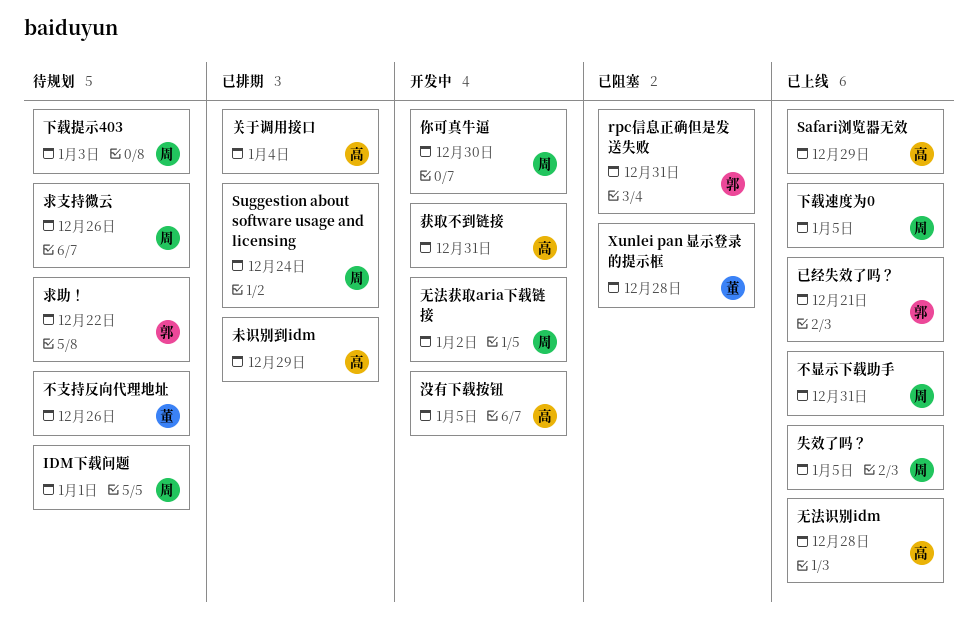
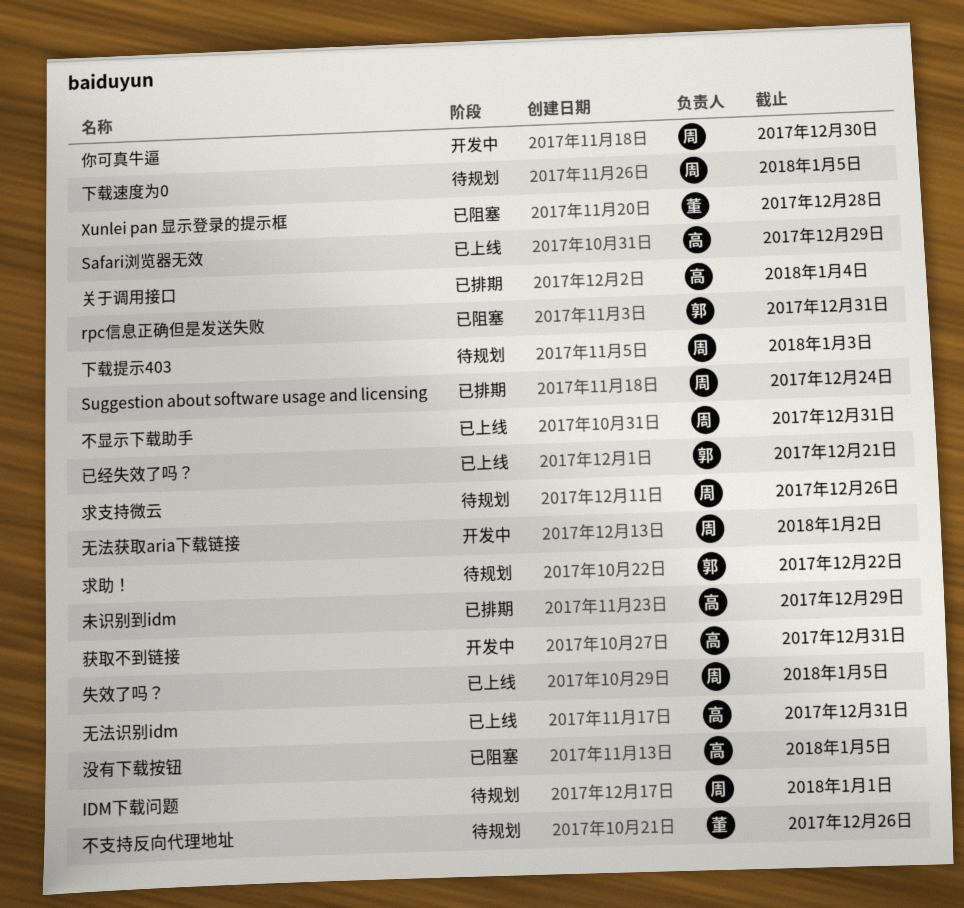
下载速度为0, status: 已上线 -> 待规划
无法识别idm, due: Dec 28 -> Dec 31
没有下载按钮, status: 开发中 -> 已阻塞

